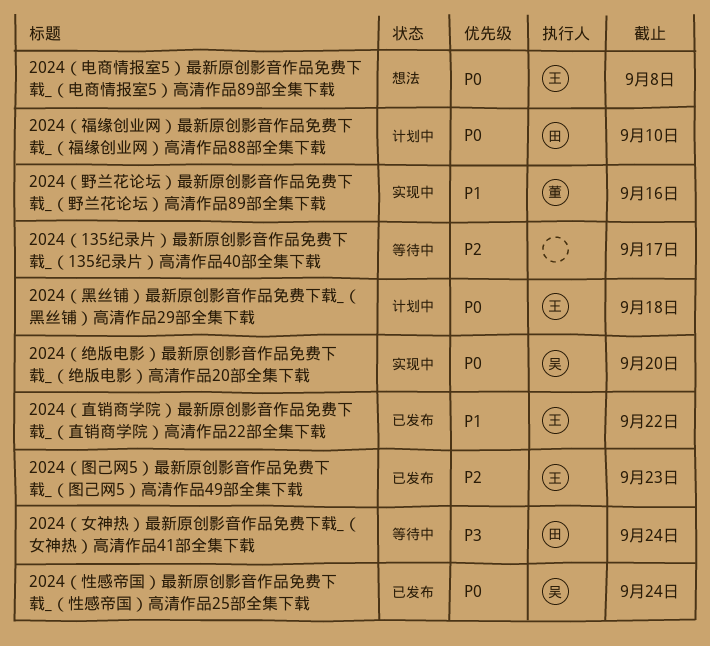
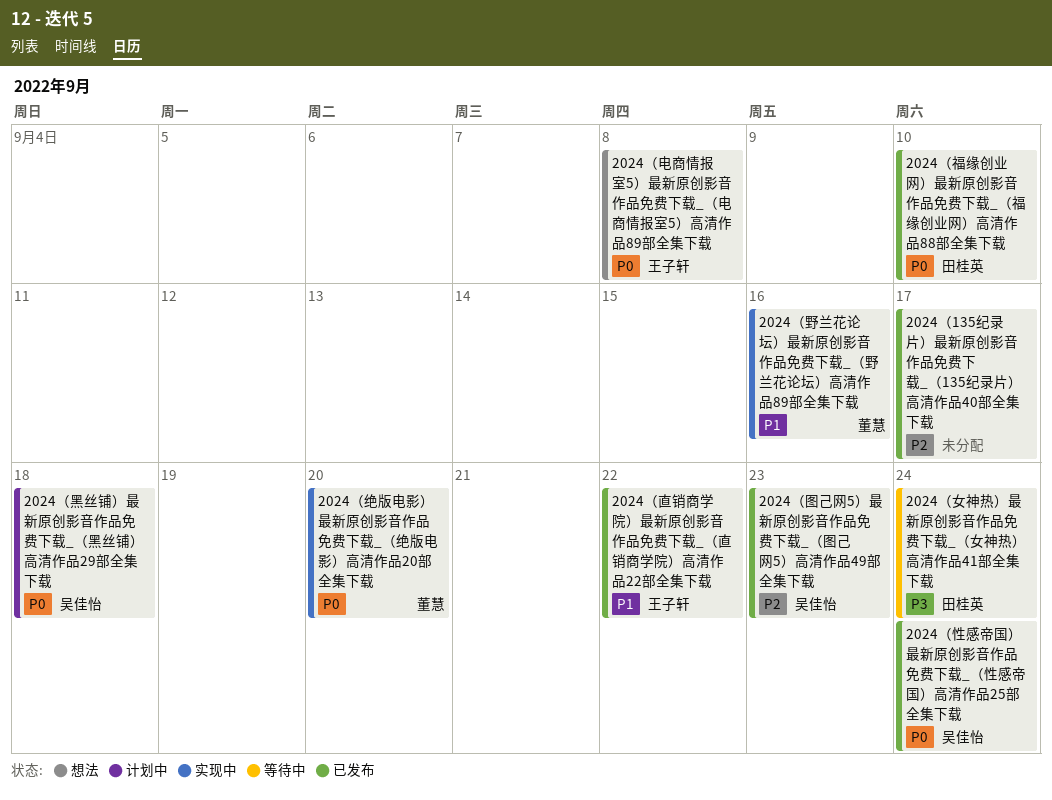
2024（135纪录片）最新原创影音作品免费下载_（135纪录片）高清作品40部全集下载, status: 等待中 -> 已发布
2024（图己网5）最新原创影音作品免费下载_（图己网5）高清作品49部全集下载, owner: 王子轩 -> 吴佳怡
2024（福缘创业网）最新原创影音作品免费下载_（福缘创业网）高清作品88部全集下载, status: 计划中 -> 已发布
2024（绝版电影）最新原创影音作品免费下载_（绝版电影）高清作品20部全集下载, owner: 吴佳怡 -> 董慧
2024（黑丝铺）最新原创影音作品免费下载_（黑丝铺）高清作品29部全集下载, owner: 王子轩 -> 吴佳怡

